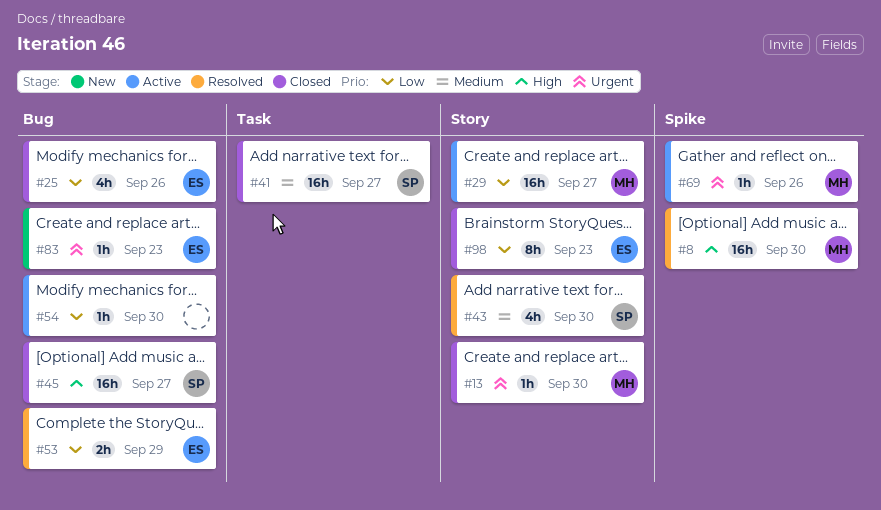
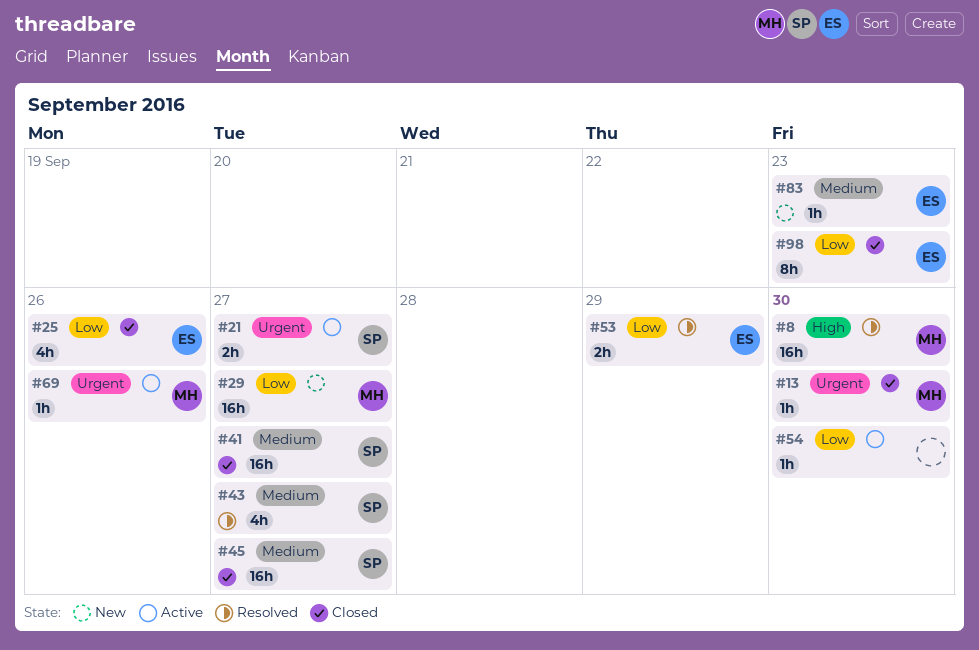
#21: none -> present
#29, status: Active -> New
#43, due: Sep 30 -> Sep 27
#45, priority: High -> Medium
#83, priority: Urgent -> Medium

